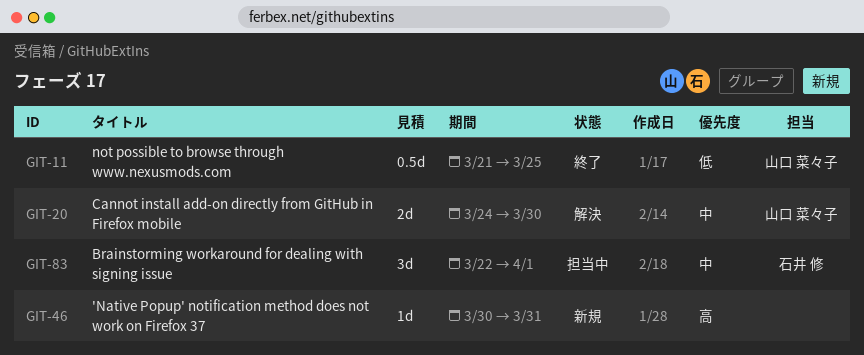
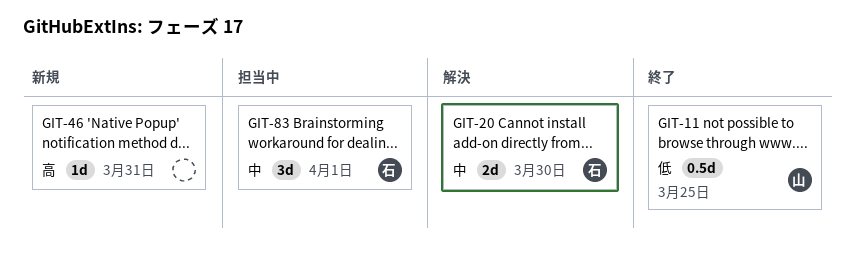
GIT-20, owner: 山口 菜々子 -> 石井 修

